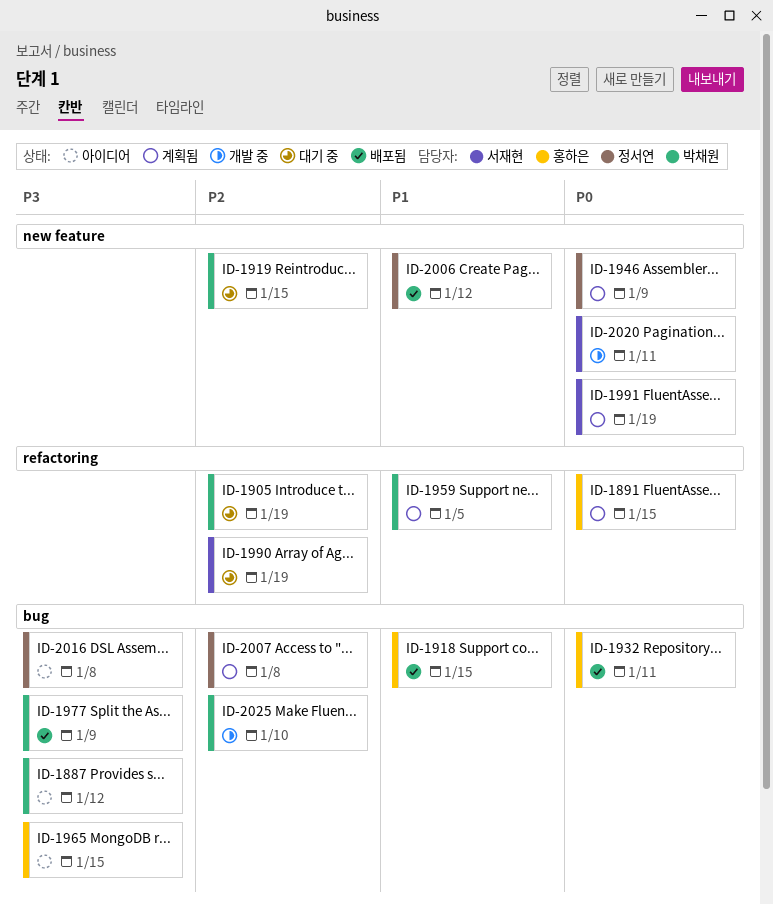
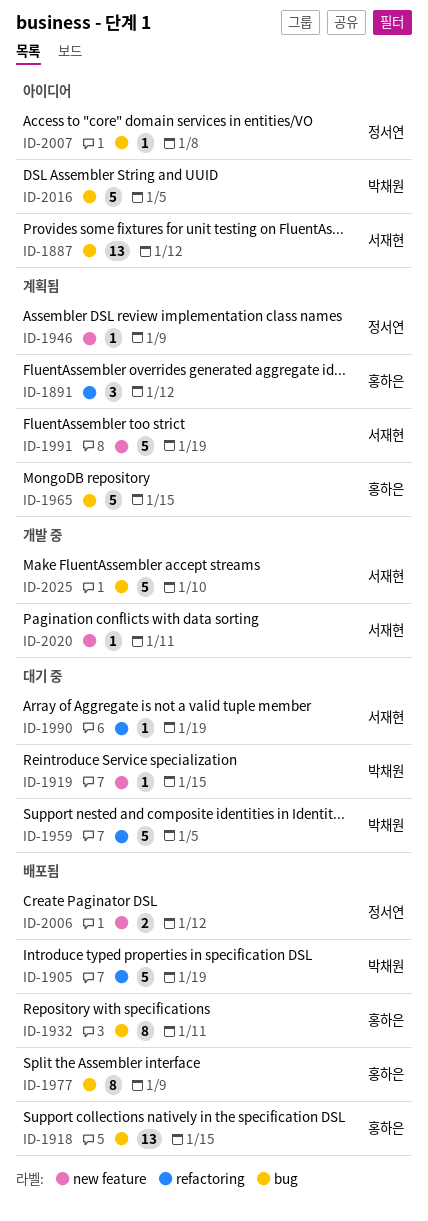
ID-1887, owner: 박채원 -> 서재현
ID-1891, due: Jan 15 -> Jan 12
ID-1905, status: 대기 중 -> 배포됨
ID-1959, status: 계획됨 -> 대기 중
ID-1965, status: 아이디어 -> 계획됨
ID-1977, owner: 박채원 -> 홍하은
ID-2007, status: 계획됨 -> 아이디어
ID-2016, owner: 정서연 -> 박채원
ID-2016, due: Jan 8 -> Jan 5
ID-2025, owner: 박채원 -> 서재현

